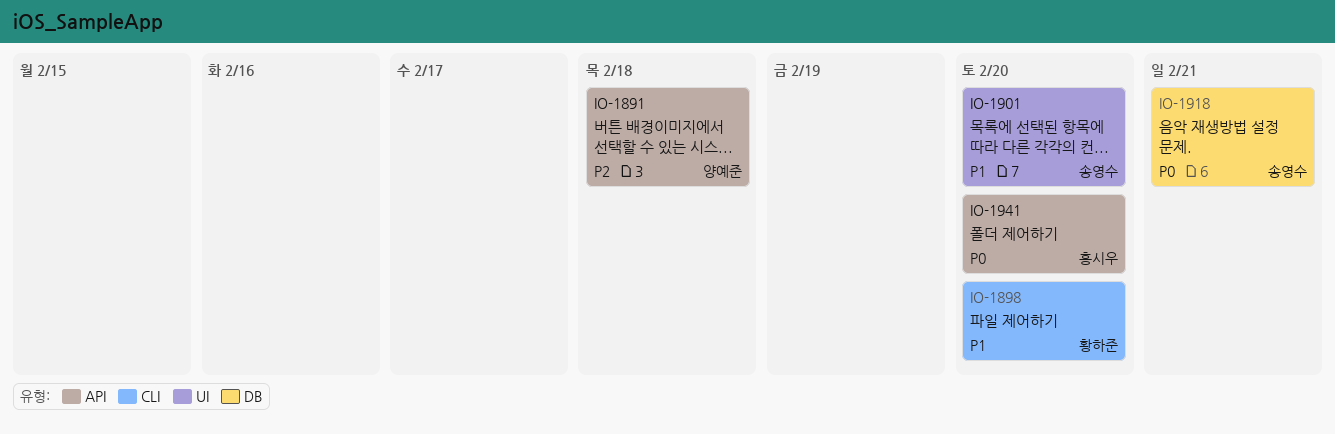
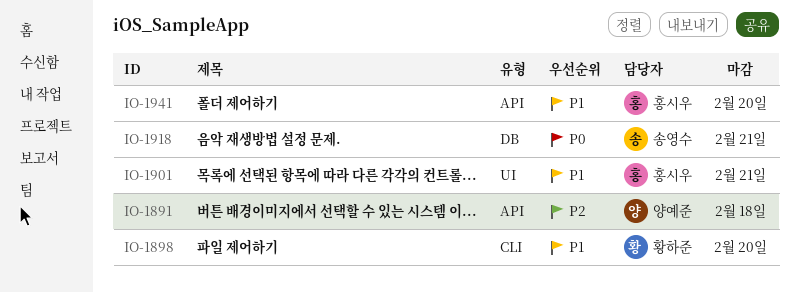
IO-1901, owner: 송영수 -> 홍시우
IO-1901, due: Feb 20 -> Feb 21
IO-1941, priority: P0 -> P1

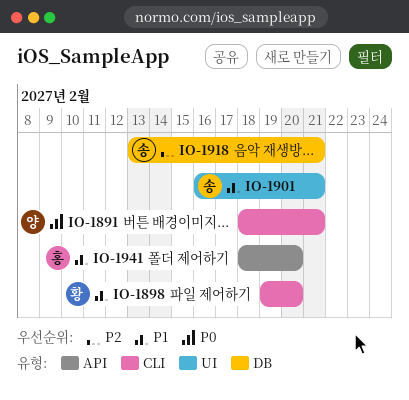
IO-1891, priority: P2 -> P0
IO-1891, label: API -> CLI
IO-1891, due: Feb 18 -> Feb 21
IO-1901, owner: 홍시우 -> 송영수
IO-1918, priority: P0 -> P2

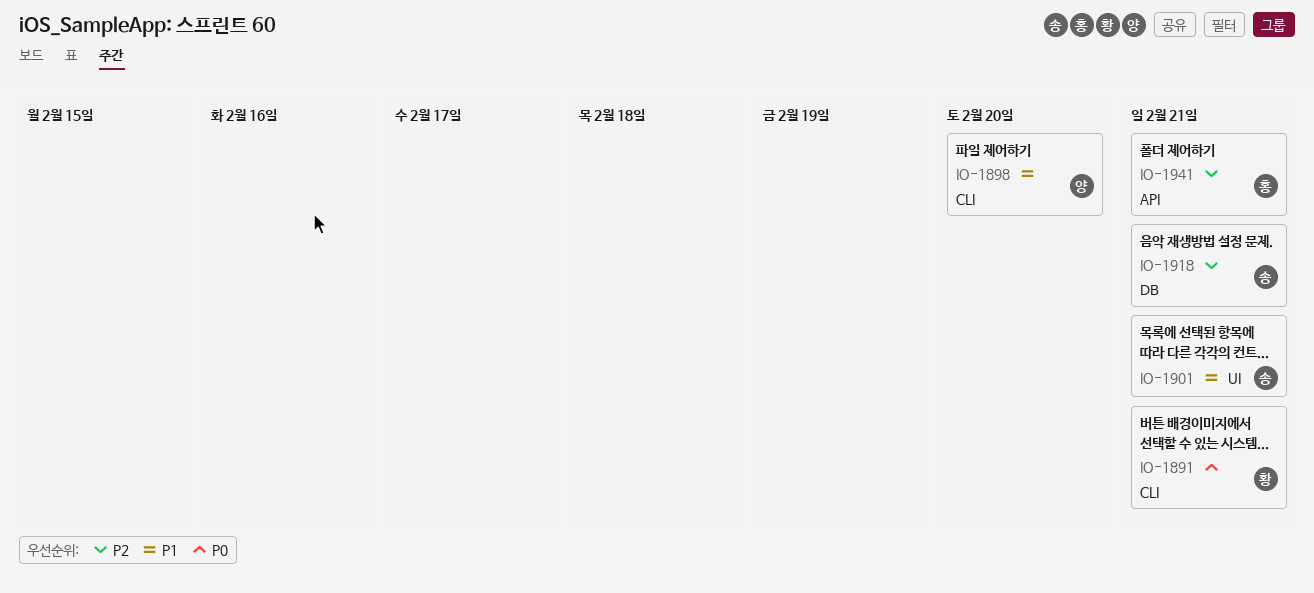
IO-1891, owner: 양 -> 황
IO-1898, owner: 황 -> 양
IO-1941, priority: P1 -> P2
IO-1941, due: Feb 20 -> Feb 21

